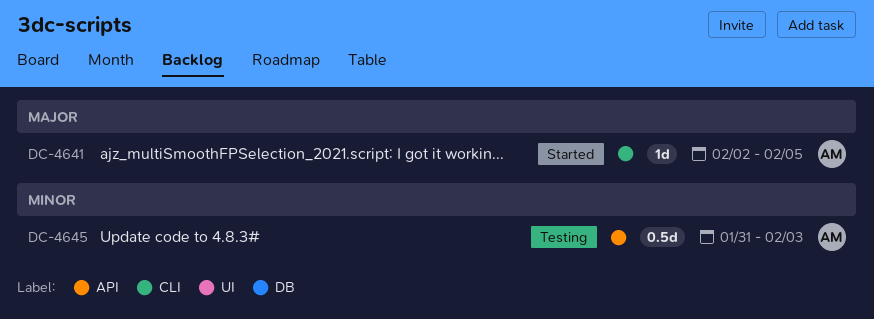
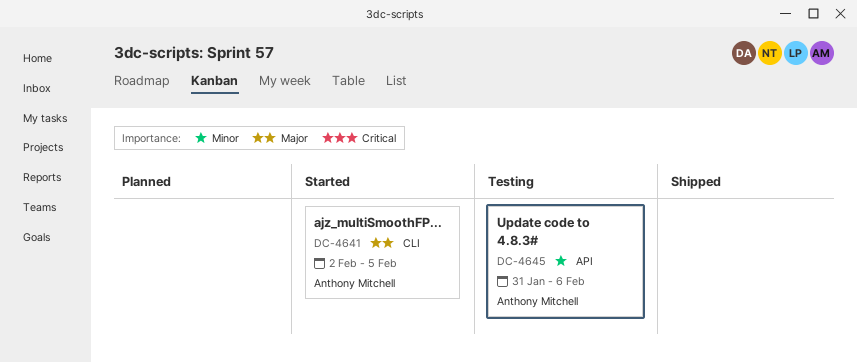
DC-4645, due: Feb 3 -> Feb 6

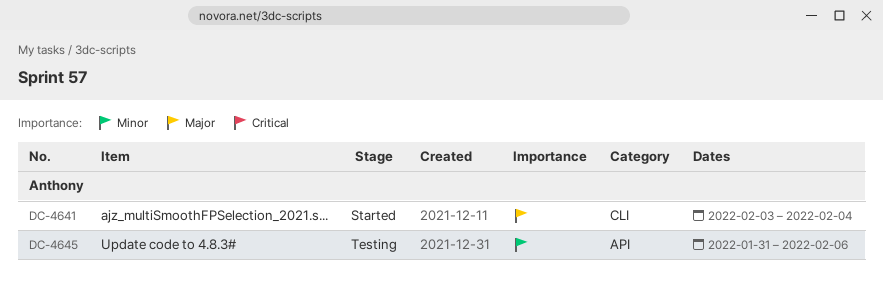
DC-4641, start: Feb 2 -> Feb 3
DC-4641, due: Feb 5 -> Feb 4

